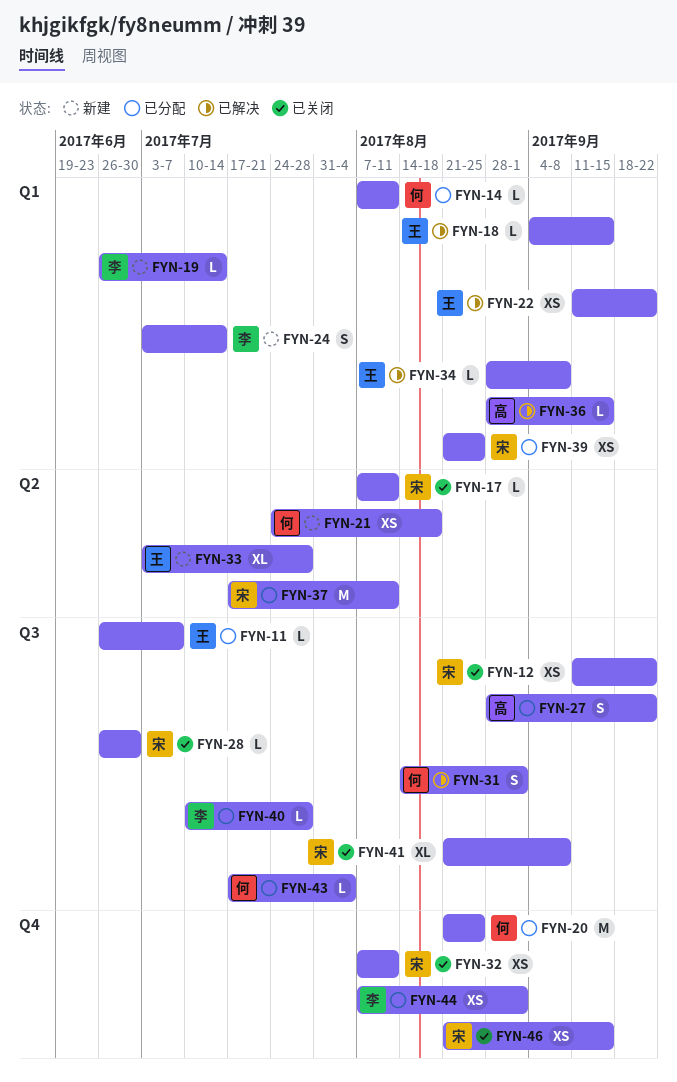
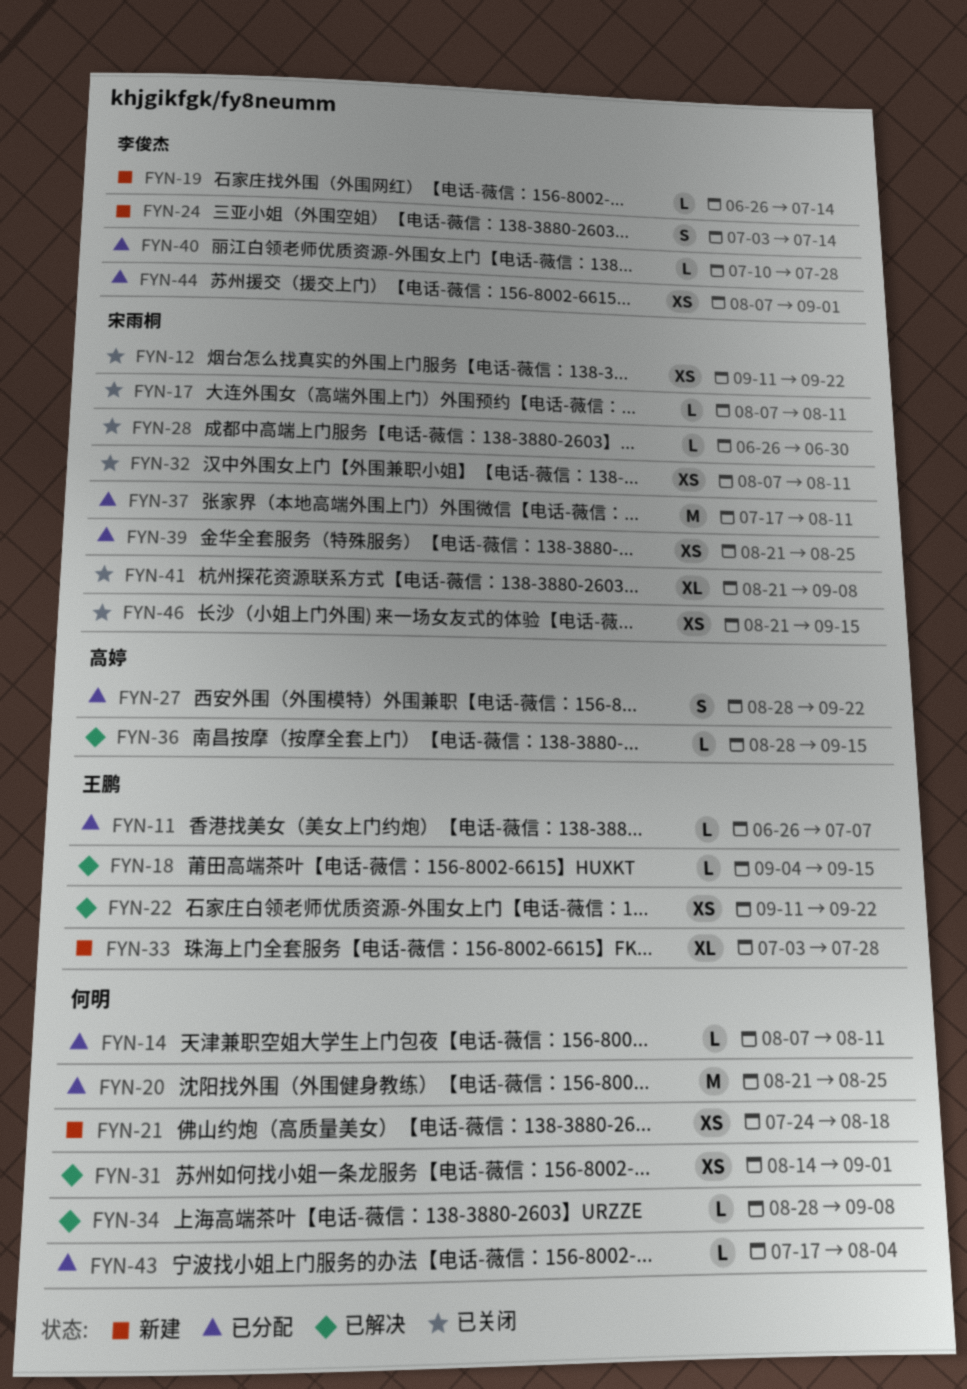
FYN-31, estimate: S -> XS
FYN-34, owner: 王鹏 -> 何明

